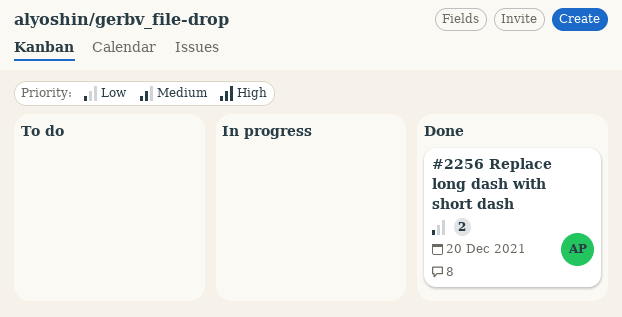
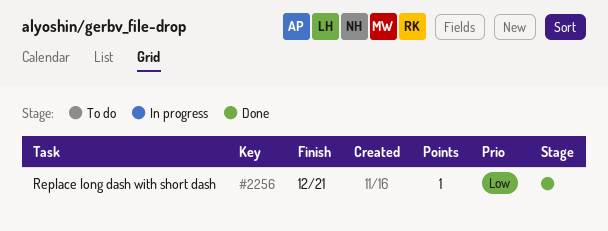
#2256, estimate: 2 -> 1
#2256, due: Dec 20 -> Dec 21

